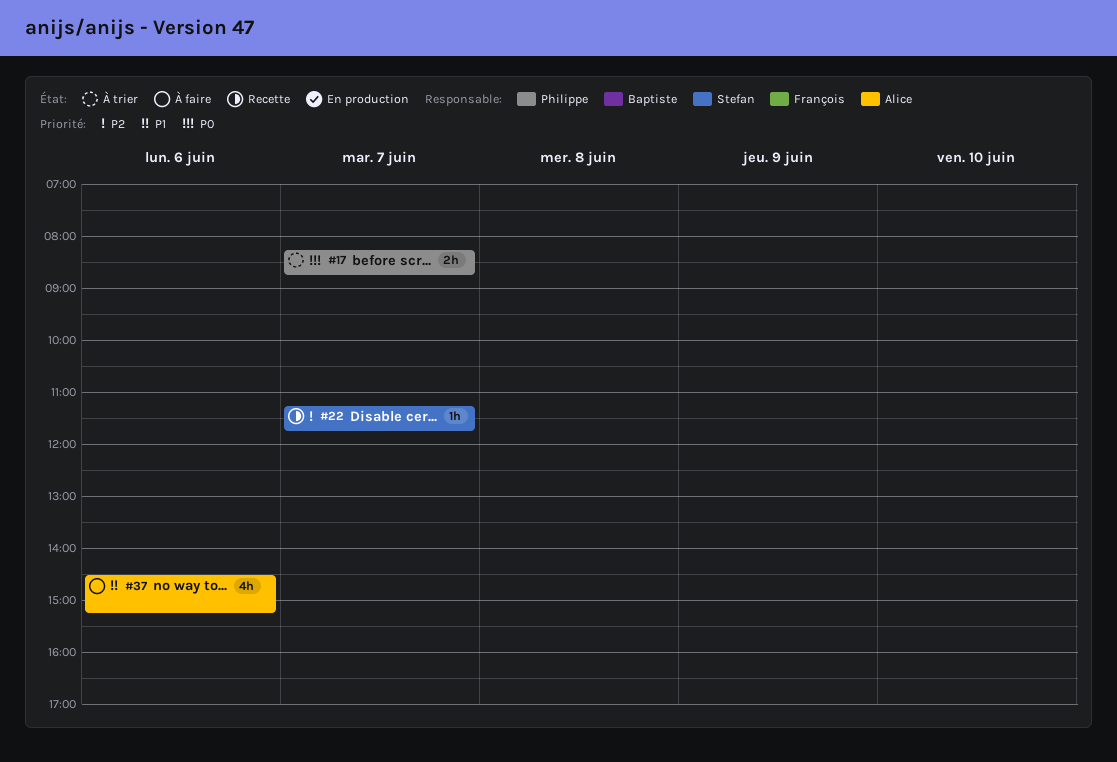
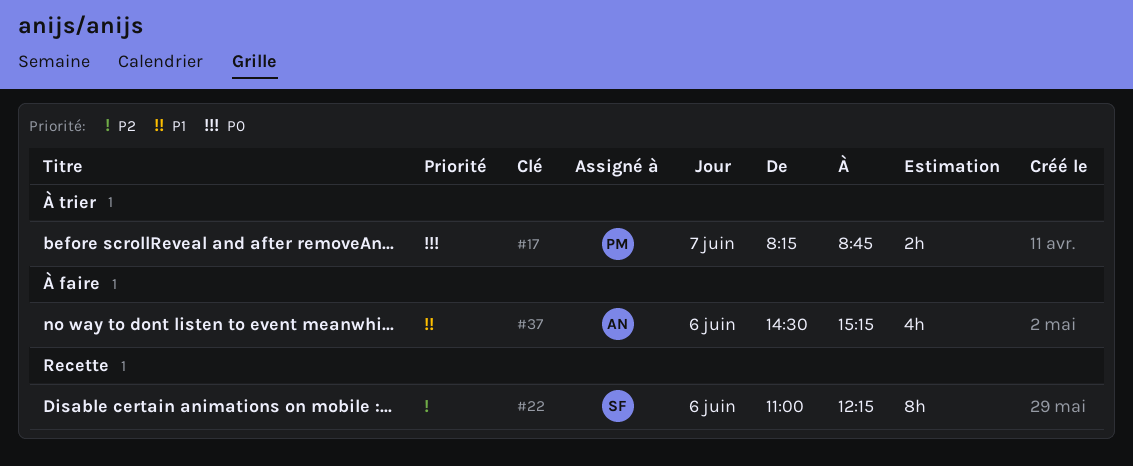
#22, estimate: 1h -> 8h
#22, day: Jun 7 -> Jun 6
#22, begins: 11:15 -> 11:00
#22, ends: 11:45 -> 12:15

